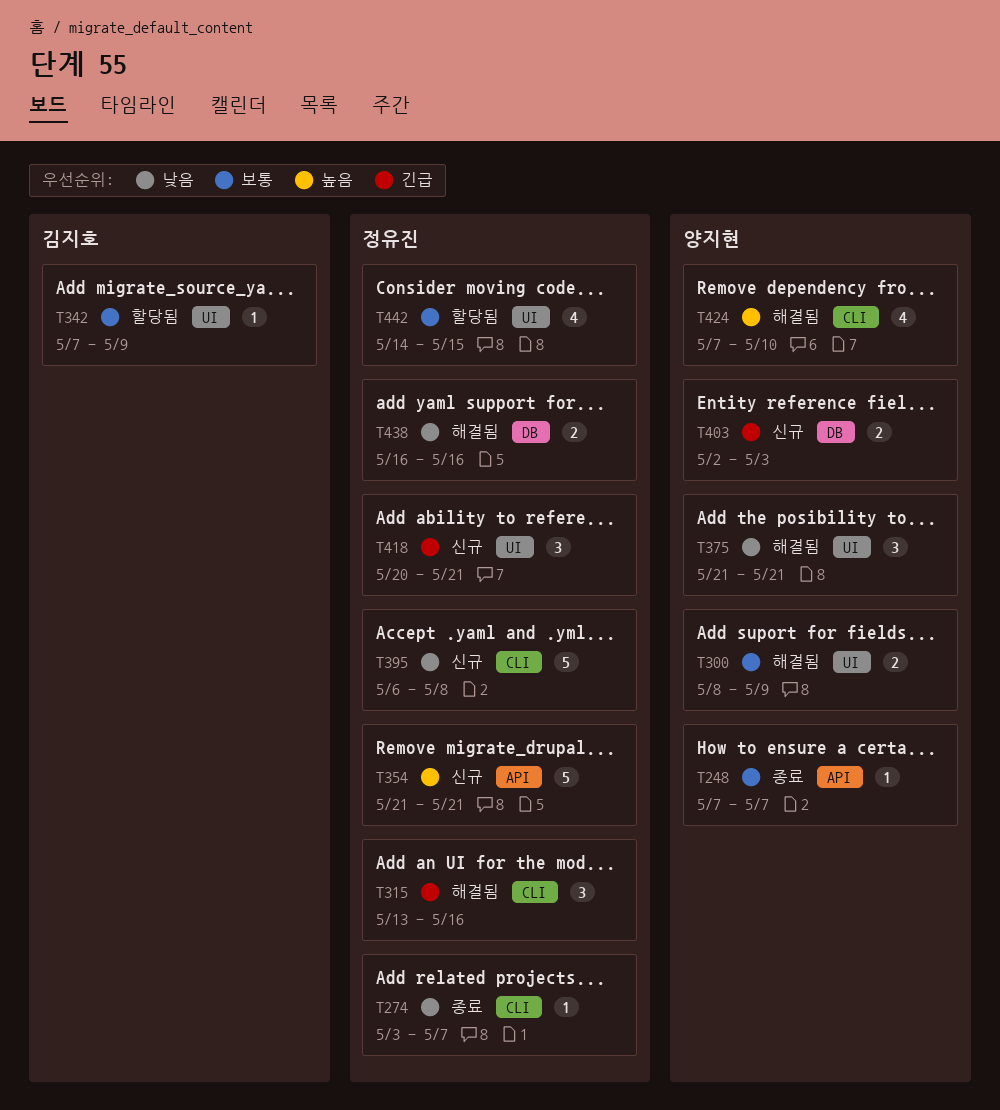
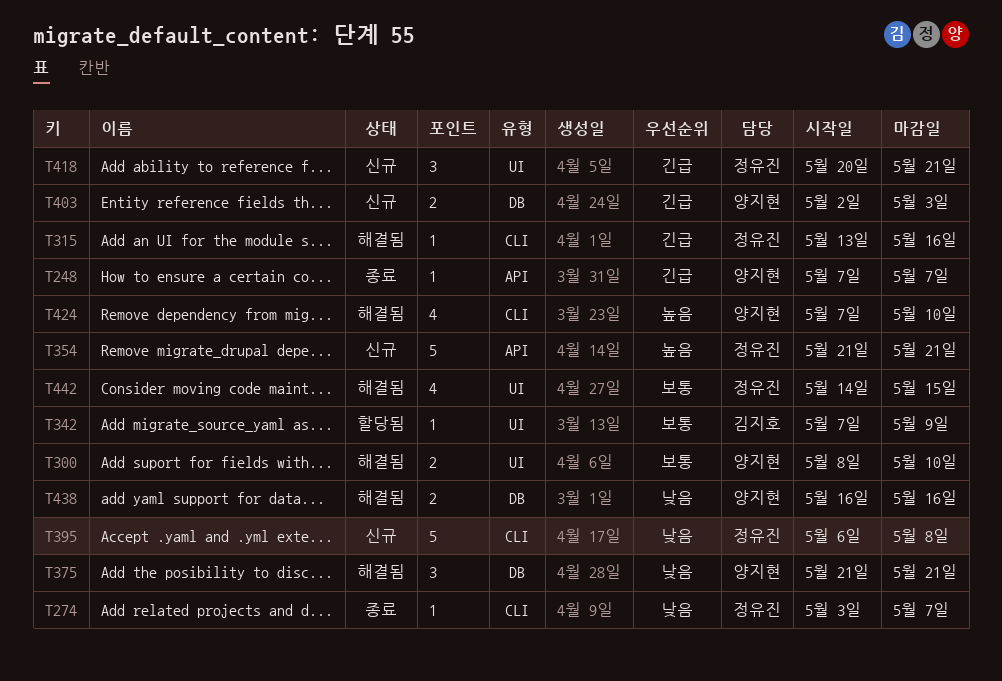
T248, priority: 보통 -> 긴급
T300, due: May 9 -> May 10
T315, estimate: 3 -> 1
T375, label: UI -> DB
T438, owner: 정유진 -> 양지현
T442, status: 할당됨 -> 해결됨

